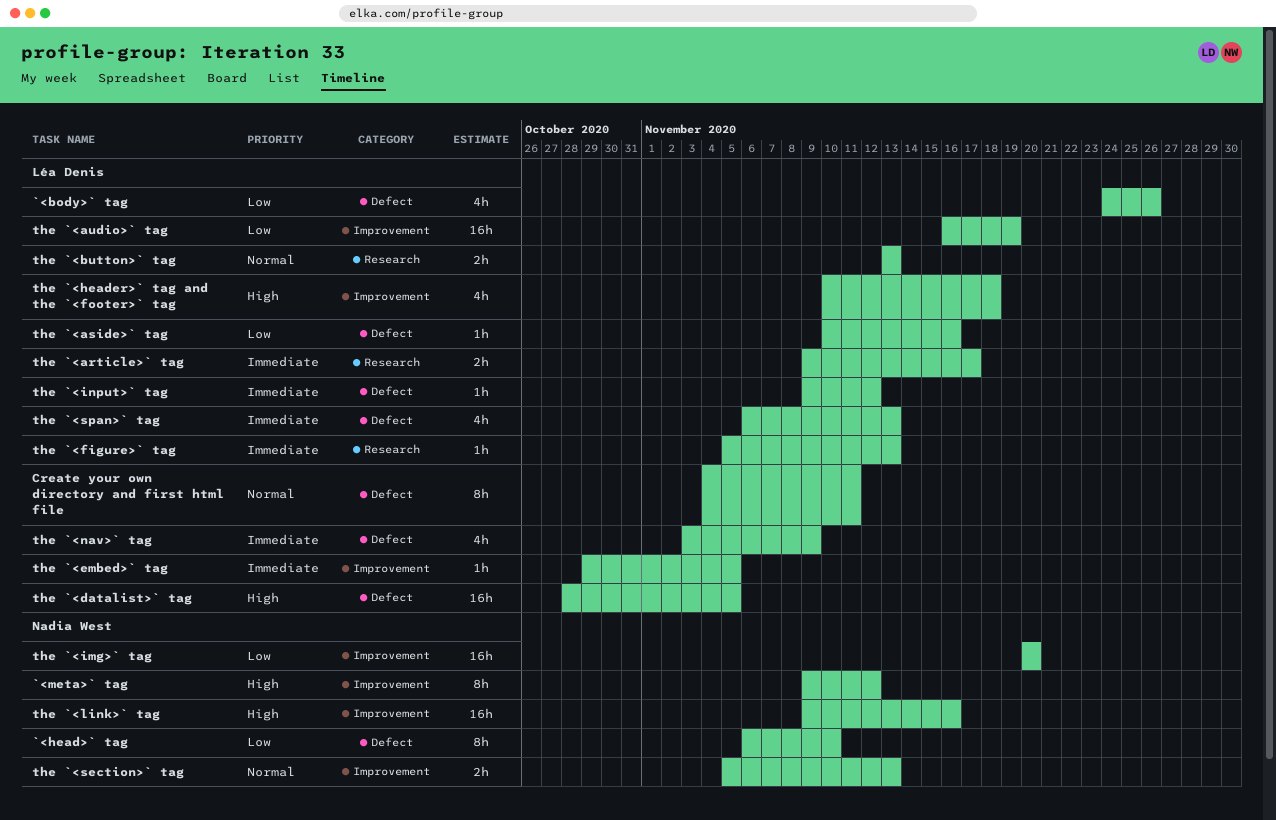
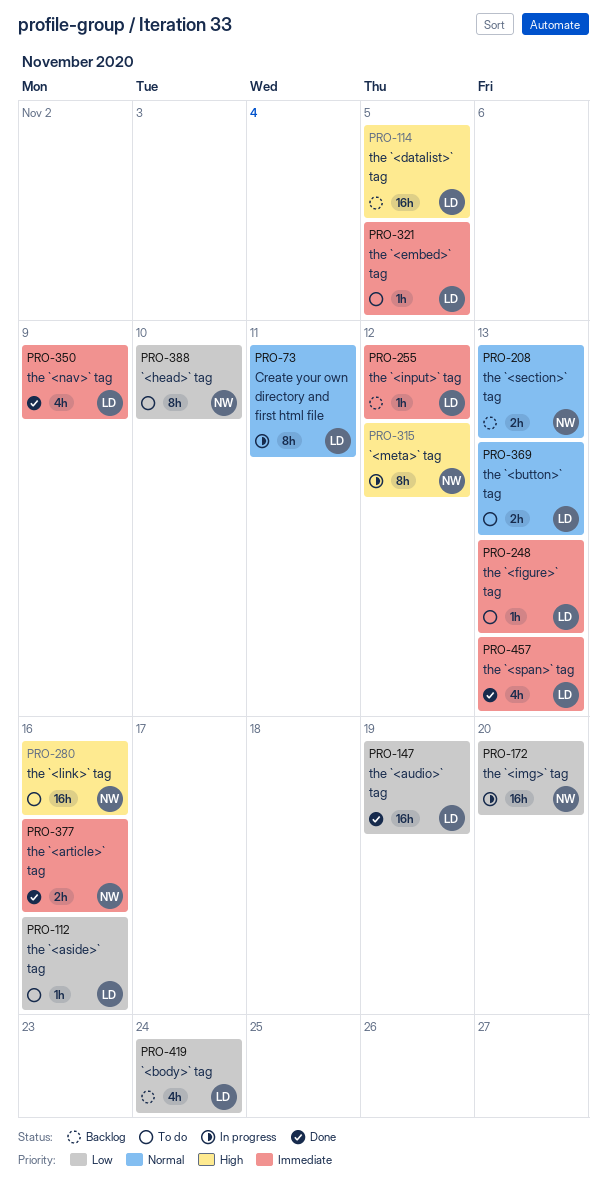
`<body>` tag, due: Nov 26 -> Nov 24
the `<article>` tag, owner: Léa Denis -> Nadia West
the `<article>` tag, due: Nov 17 -> Nov 16
the `<header>` tag and the `<footer>` tag: present -> none

